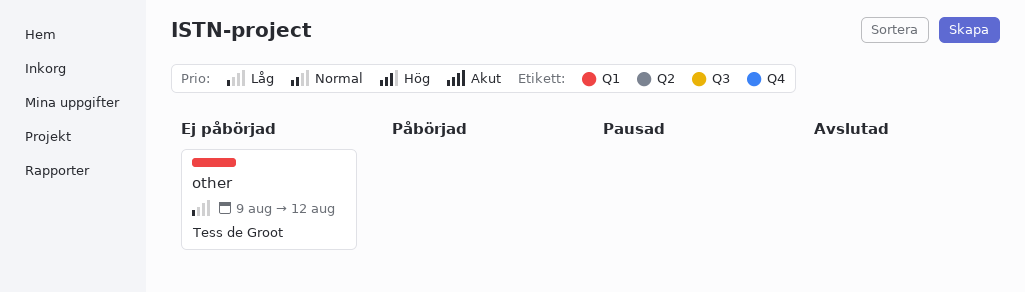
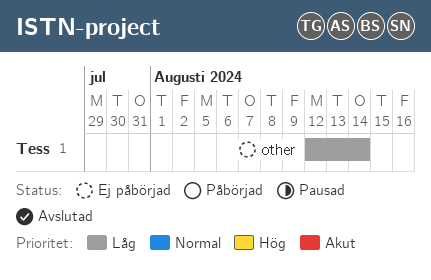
other, start: Aug 9 -> Aug 12
other, due: Aug 12 -> Aug 14

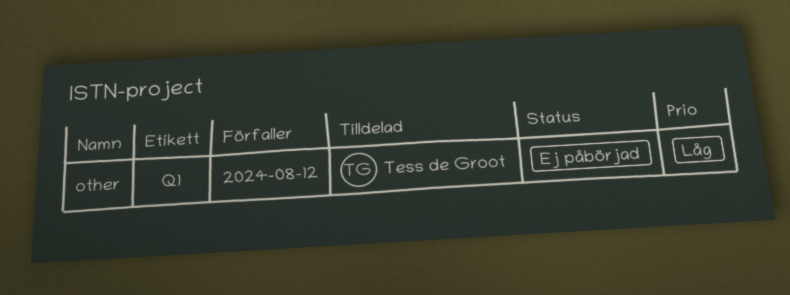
other, due: Aug 14 -> Aug 12

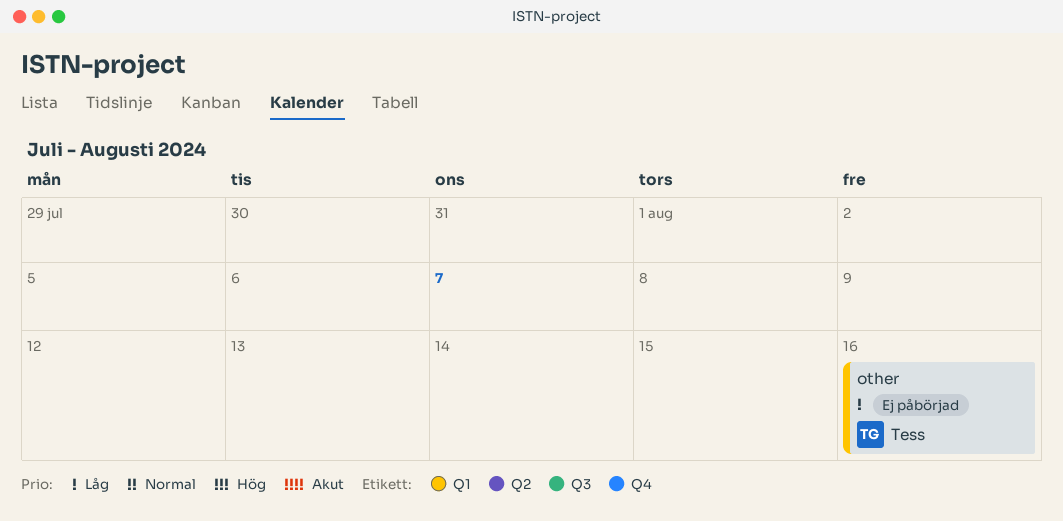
other, due: Aug 12 -> Aug 16

